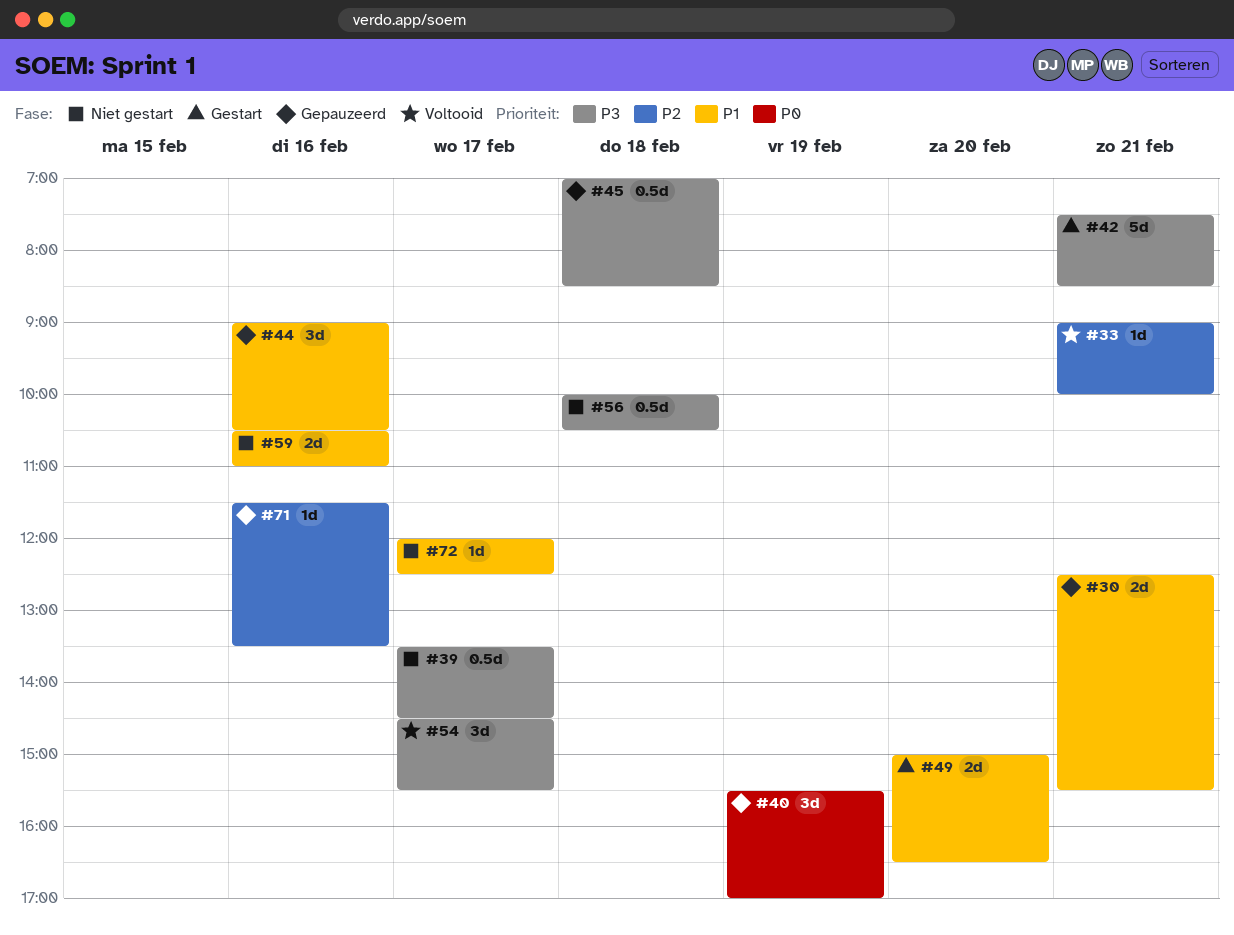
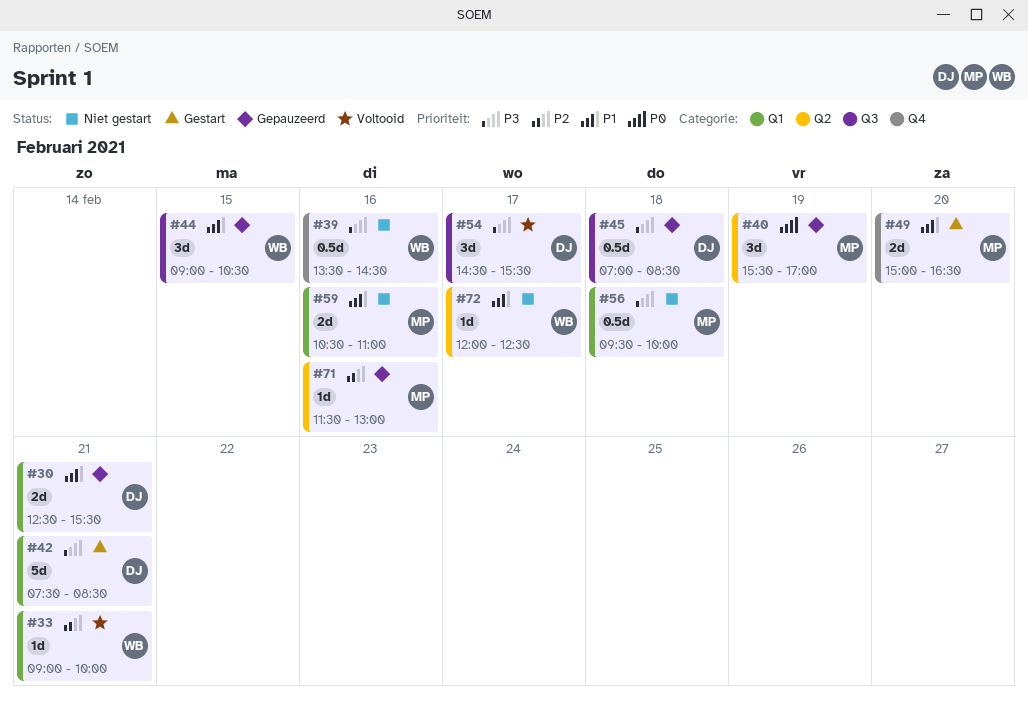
#39, day: Feb 17 -> Feb 16
#44, day: Feb 16 -> Feb 15
#56, begins: 10:00 -> 09:30
#56, ends: 10:30 -> 10:00
#71, ends: 13:30 -> 13:00

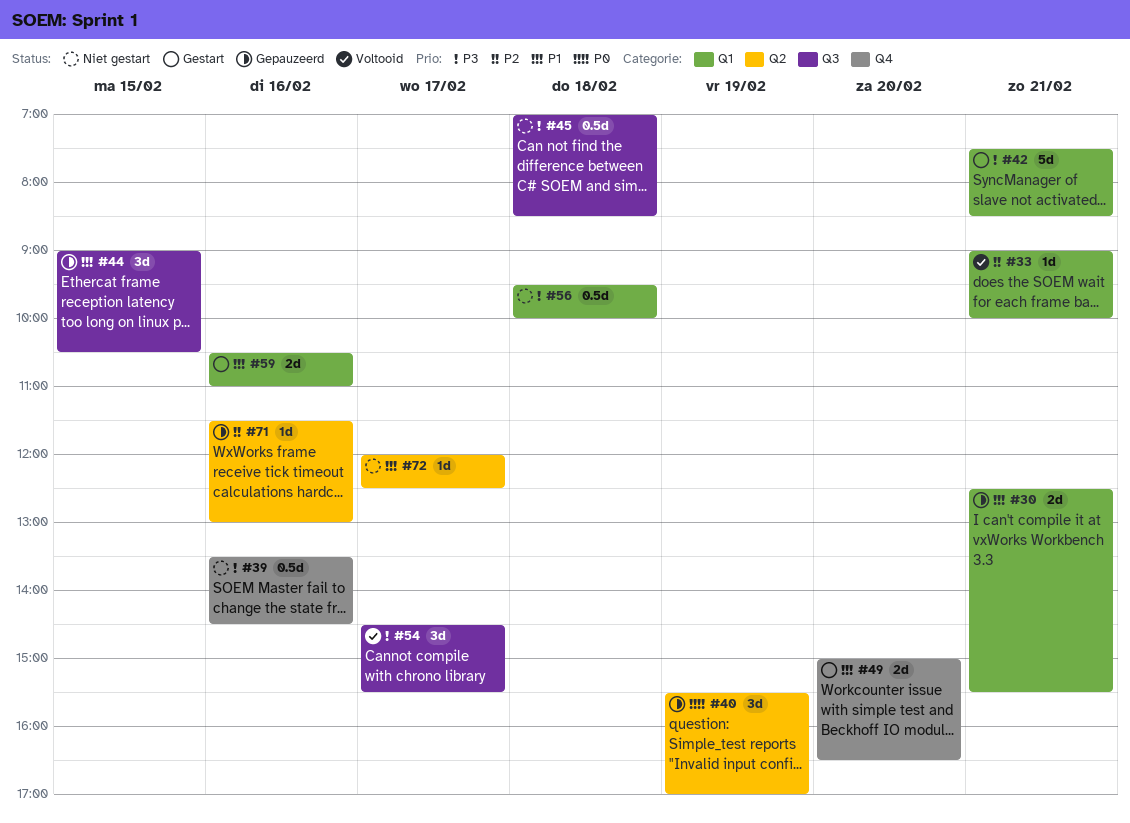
#45, status: Gepauzeerd -> Niet gestart
#59, status: Niet gestart -> Gestart

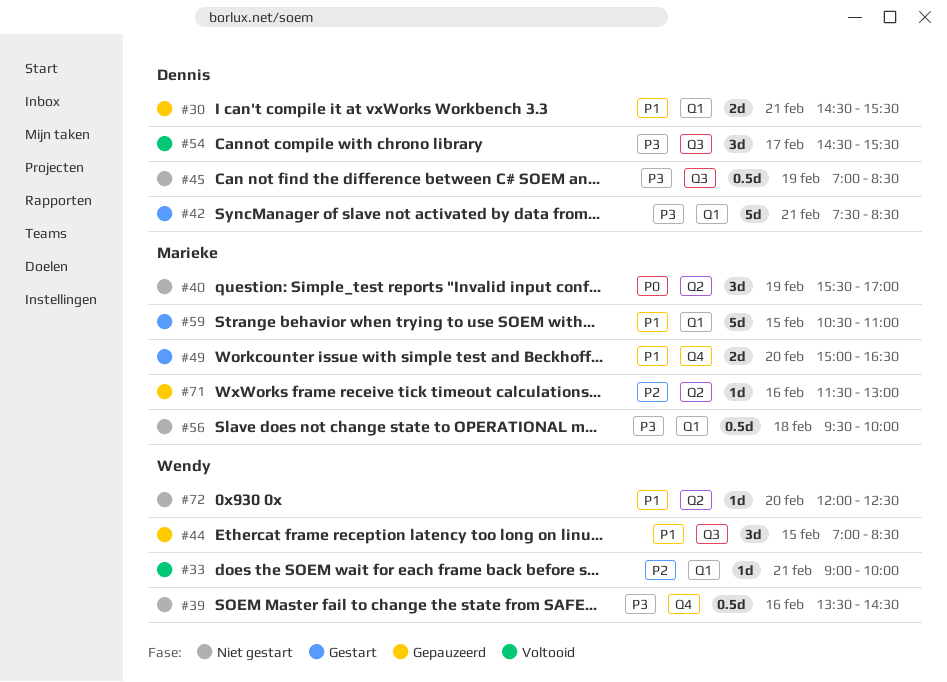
#30, begins: 12:30 -> 14:30
#40, status: Gepauzeerd -> Niet gestart
#44, begins: 09:00 -> 07:00
#44, ends: 10:30 -> 08:30
#45, day: Feb 18 -> Feb 19
#59, estimate: 2d -> 5d
#59, day: Feb 16 -> Feb 15
#72, day: Feb 17 -> Feb 20

